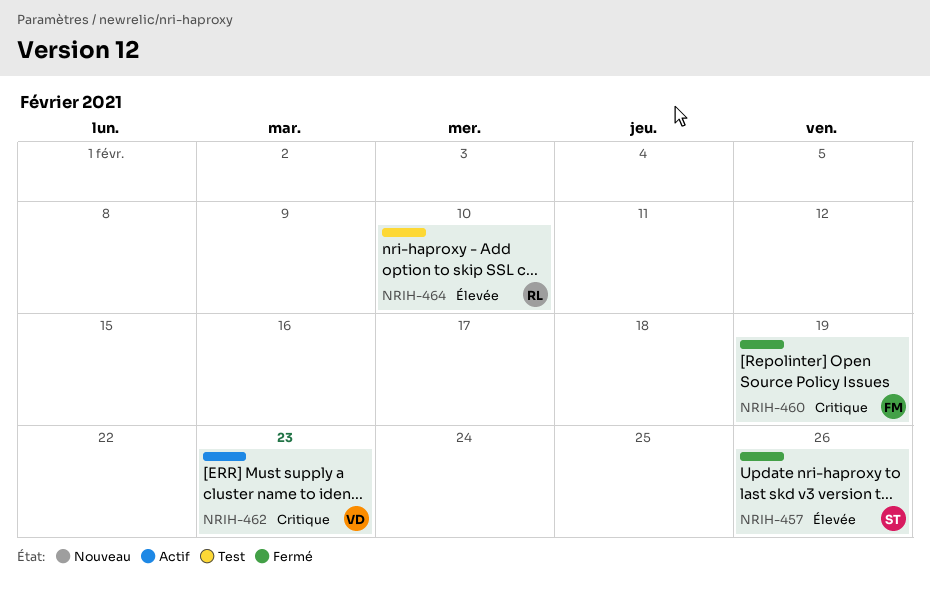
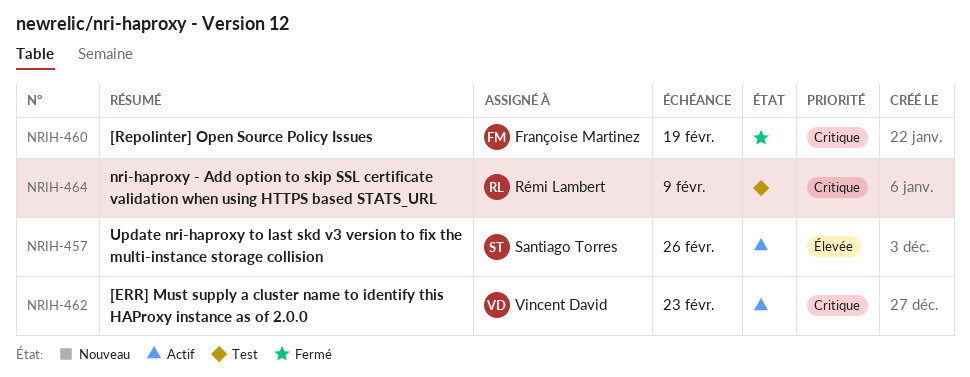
NRIH-457, status: Fermé -> Actif
NRIH-464, priority: Élevée -> Critique
NRIH-464, due: Feb 10 -> Feb 9

